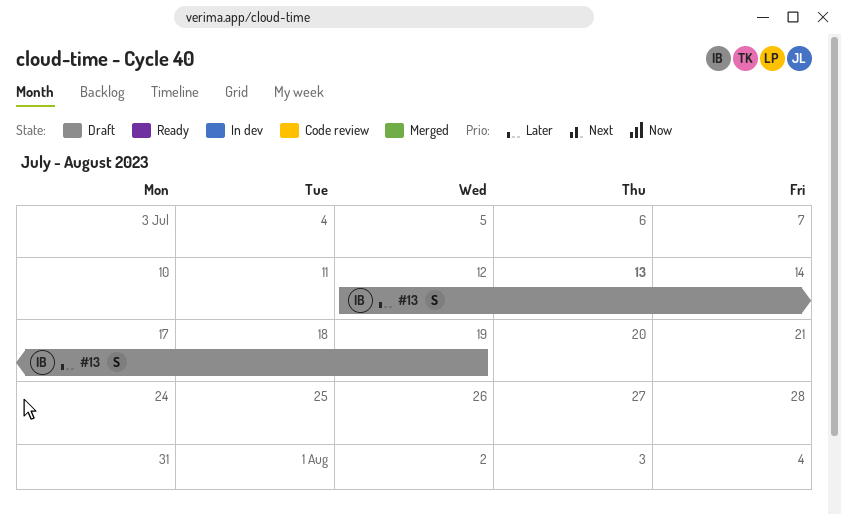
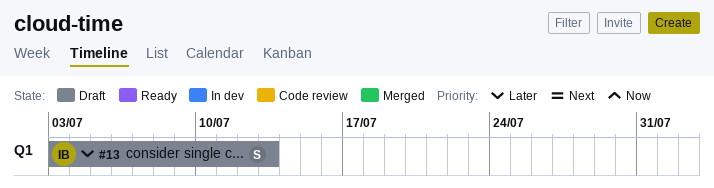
#13, start: Jul 12 -> Jul 3
#13, due: Jul 19 -> Jul 13

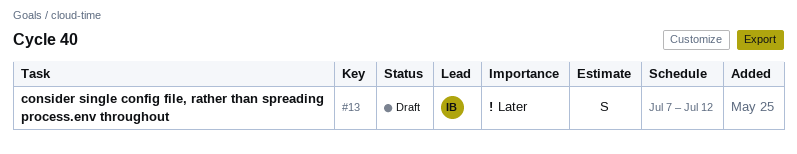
#13, start: Jul 3 -> Jul 7
#13, due: Jul 13 -> Jul 12

